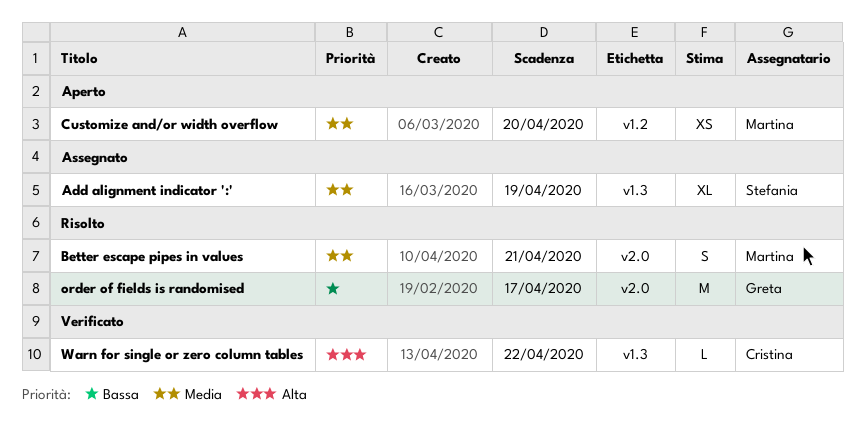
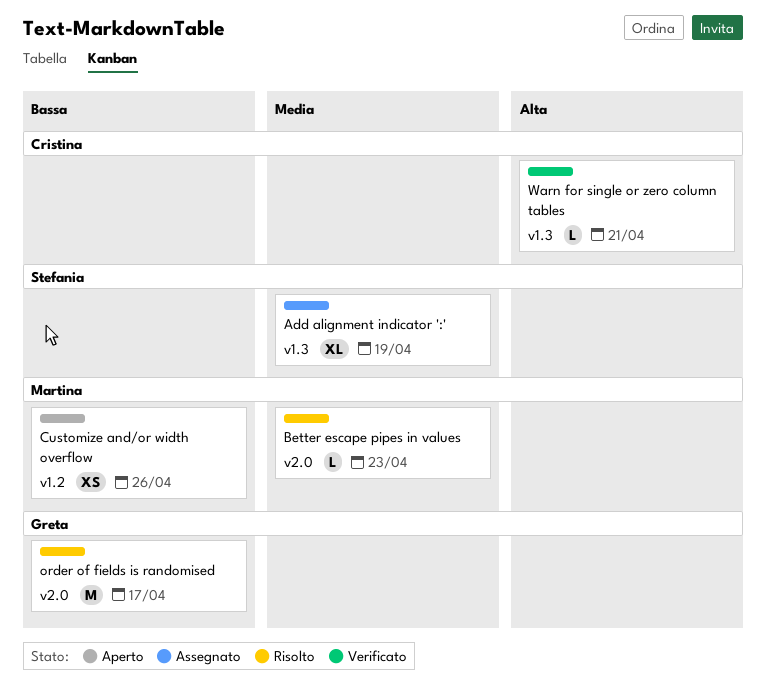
Better escape pipes in values, estimate: S -> L
Better escape pipes in values, due: Apr 21 -> Apr 23
Customize and/or width overflow, priority: Media -> Bassa
Customize and/or width overflow, due: Apr 20 -> Apr 26
Warn for single or zero column tables, due: Apr 22 -> Apr 21

